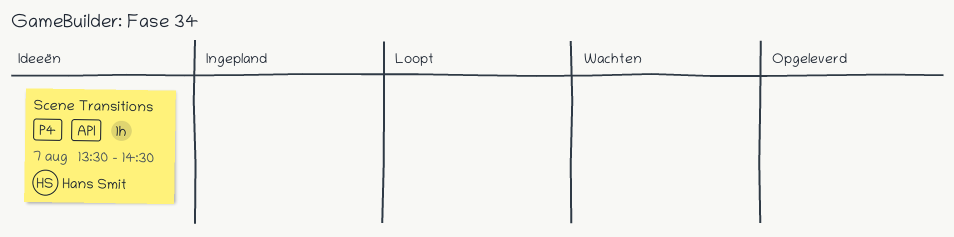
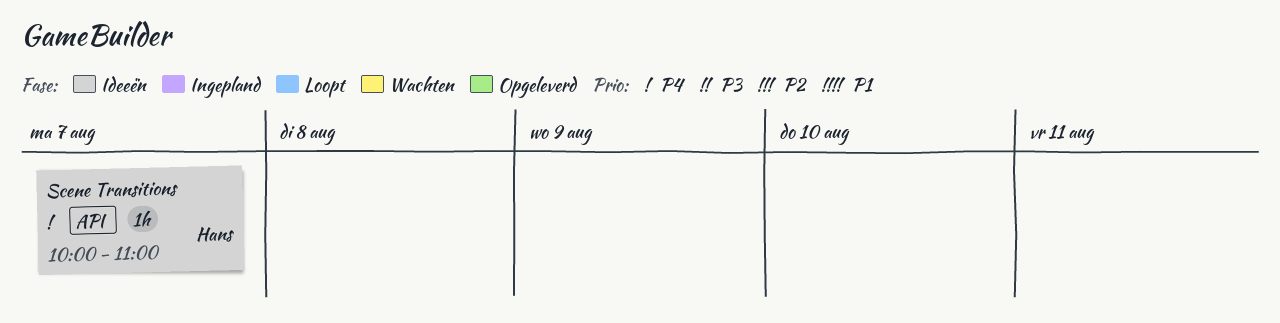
Scene Transitions, begins: 13:30 -> 10:00
Scene Transitions, ends: 14:30 -> 11:00

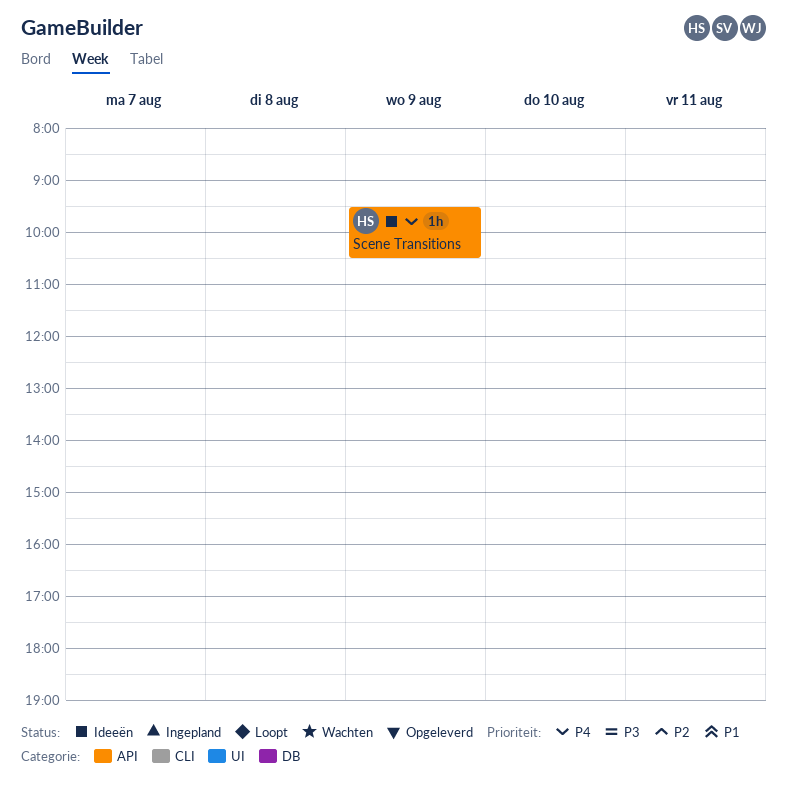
Scene Transitions, day: Aug 7 -> Aug 9
Scene Transitions, begins: 10:00 -> 09:30
Scene Transitions, ends: 11:00 -> 10:30

